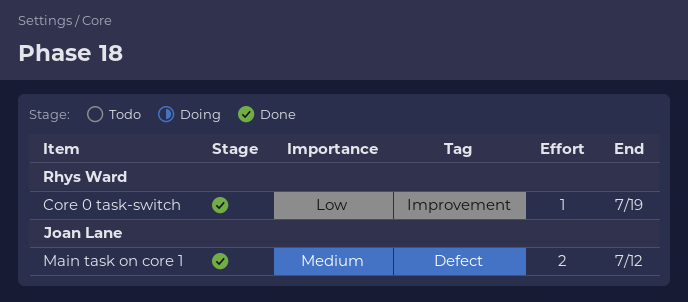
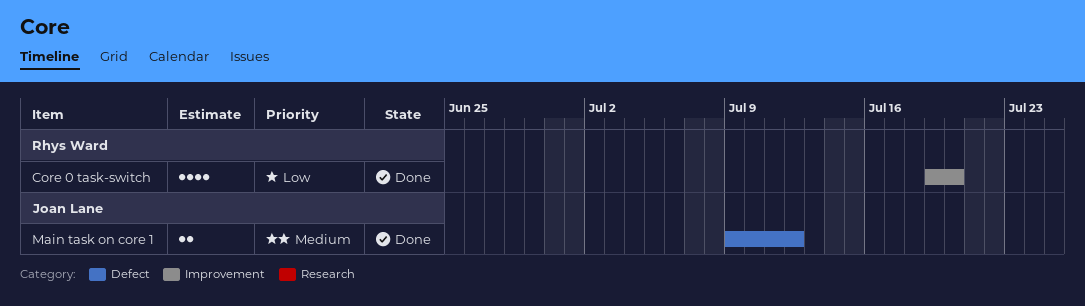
Core 0 task-switch, estimate: 1 -> 4
Core 0 task-switch, due: Jul 19 -> Jul 20

